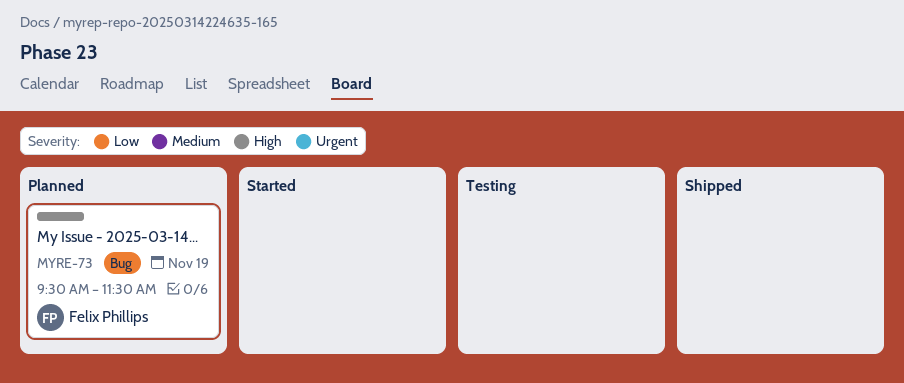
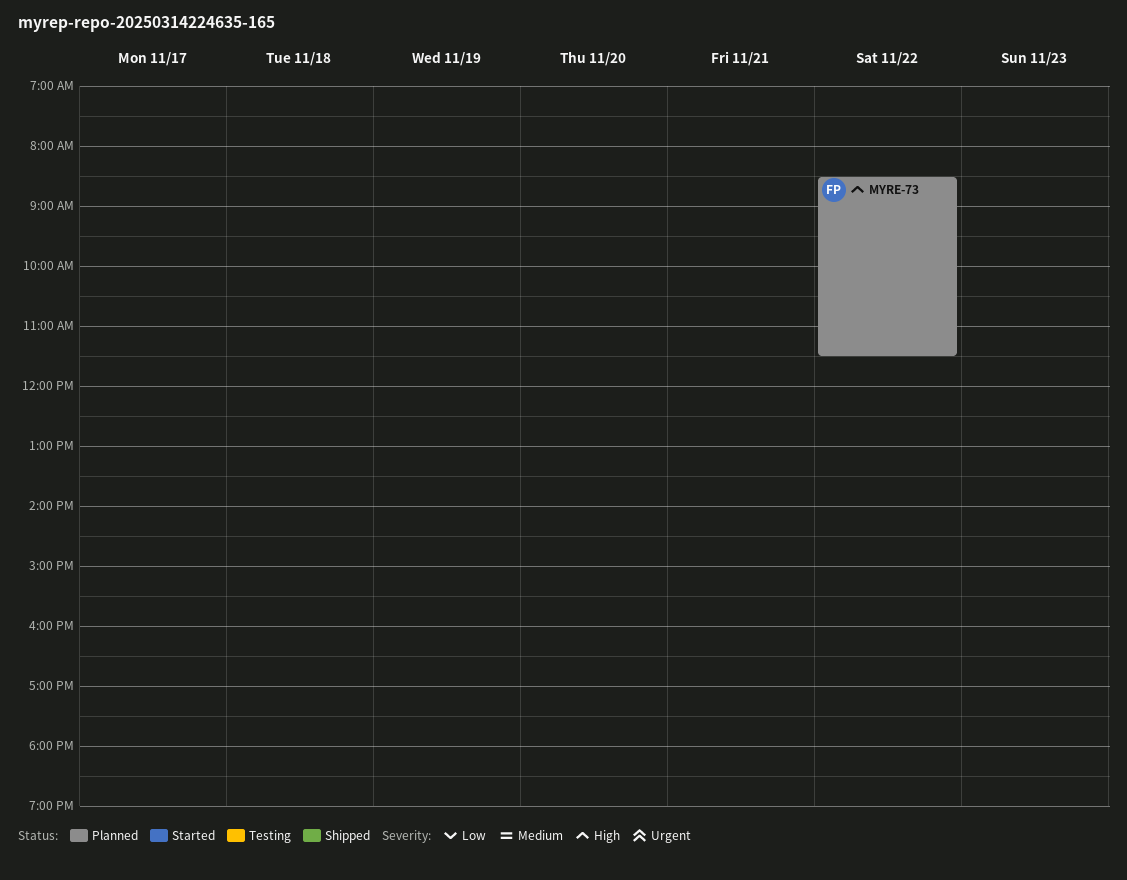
MYRE-73, day: Nov 19 -> Nov 22
MYRE-73, begins: 09:30 -> 08:30

